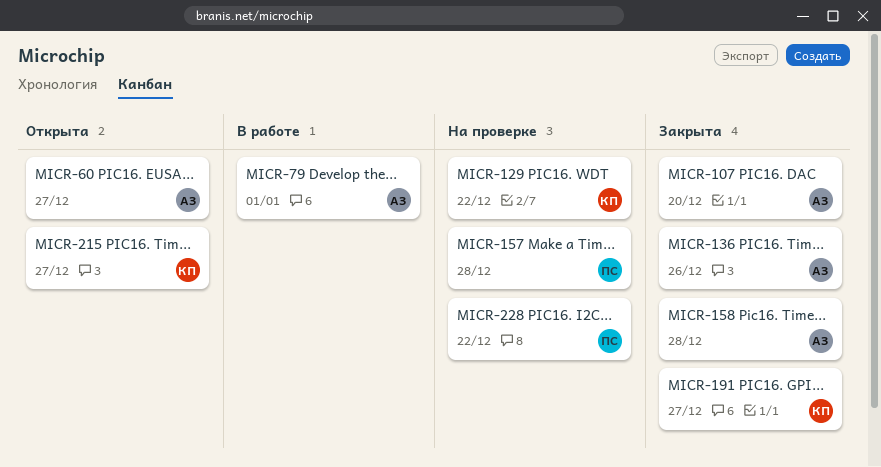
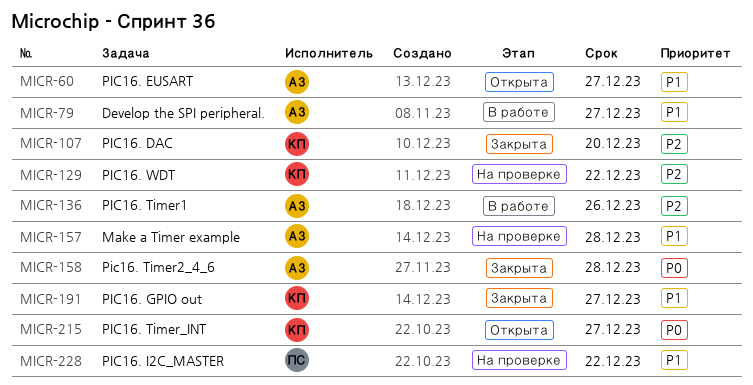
MICR-79, due: Jan 1 -> Dec 27
MICR-107, owner: АЗ -> КП
MICR-136, status: Закрыта -> В работе
MICR-157, owner: ПС -> АЗ

